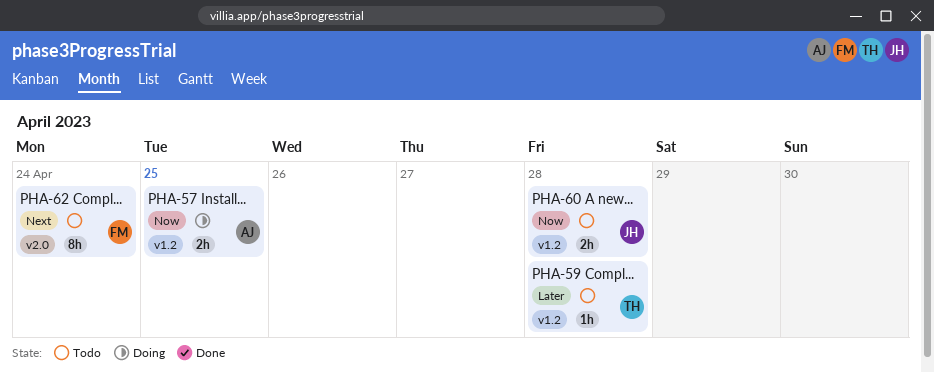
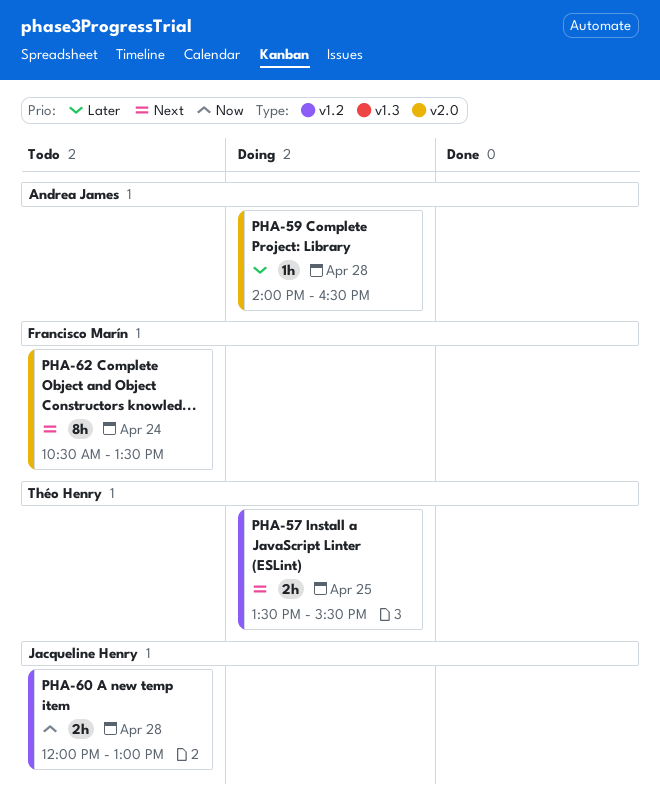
PHA-57, owner: Andrea James -> Théo Henry
PHA-57, priority: Now -> Next
PHA-59, status: Todo -> Doing
PHA-59, owner: Théo Henry -> Andrea James
PHA-59, label: v1.2 -> v2.0

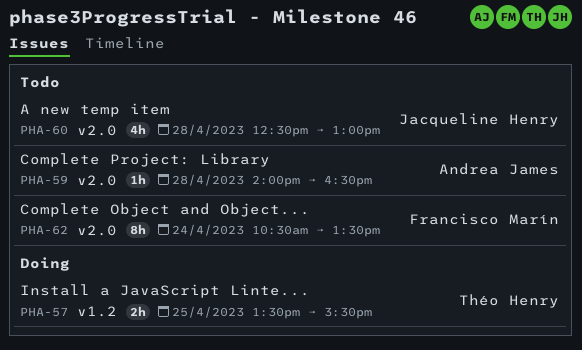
PHA-59, status: Doing -> Todo
PHA-60, label: v1.2 -> v2.0
PHA-60, estimate: 2h -> 4h
PHA-60, begins: 12:00 -> 12:30

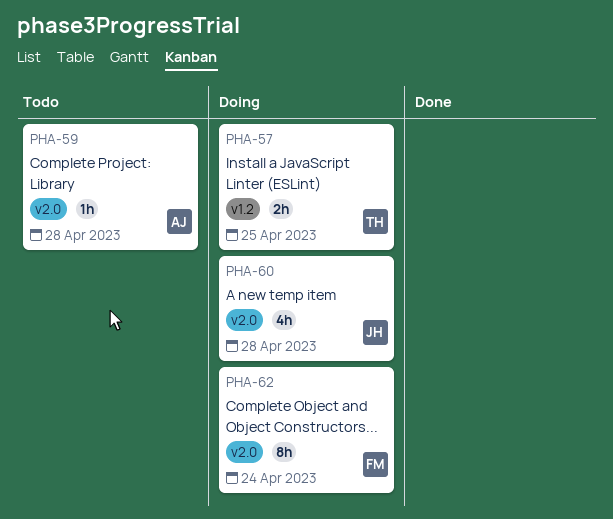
PHA-60, status: Todo -> Doing
PHA-62, status: Todo -> Doing

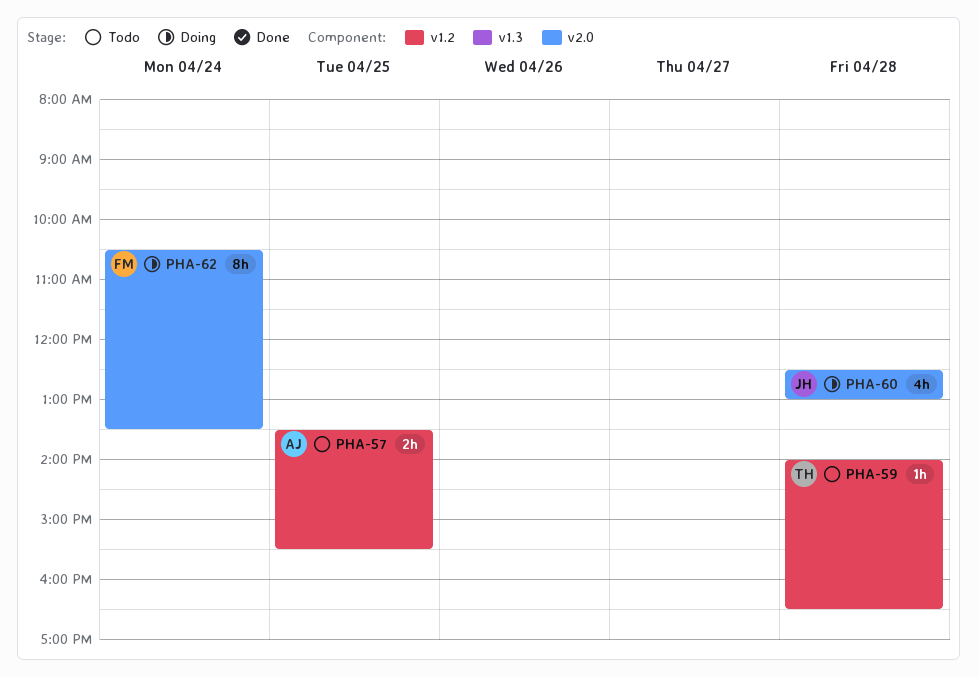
PHA-57, status: Doing -> Todo
PHA-57, owner: TH -> AJ
PHA-59, owner: AJ -> TH
PHA-59, label: v2.0 -> v1.2

